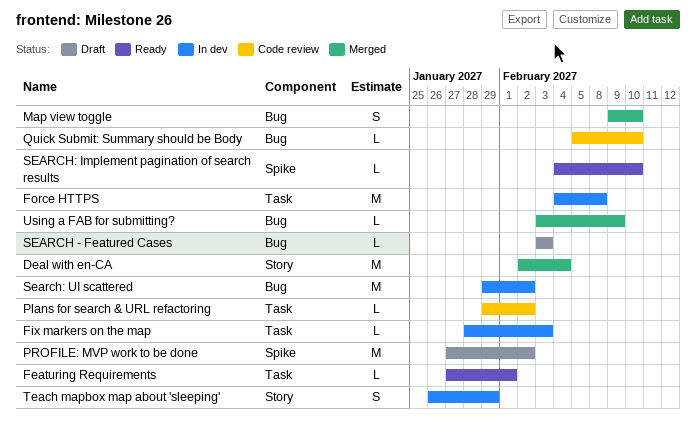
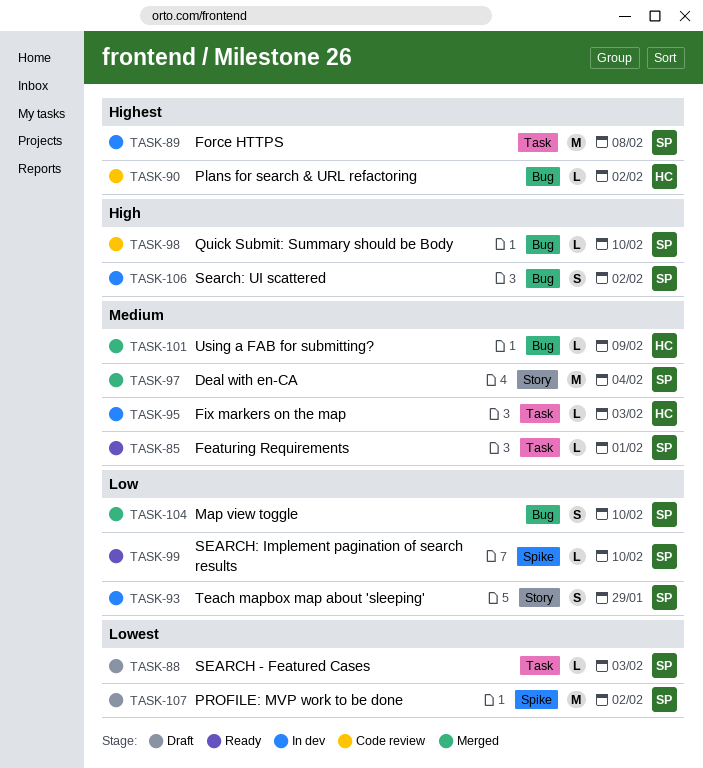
Plans for search & URL refactoring, label: Task -> Bug
SEARCH - Featured Cases, label: Bug -> Task
Search: UI scattered, estimate: M -> S

